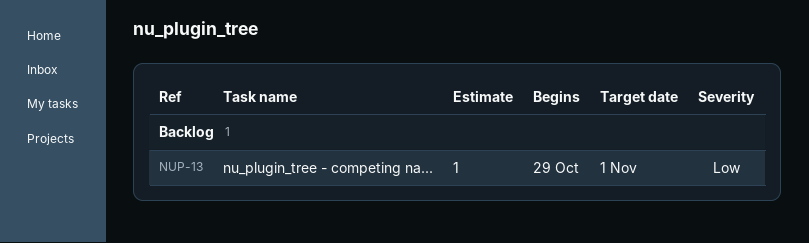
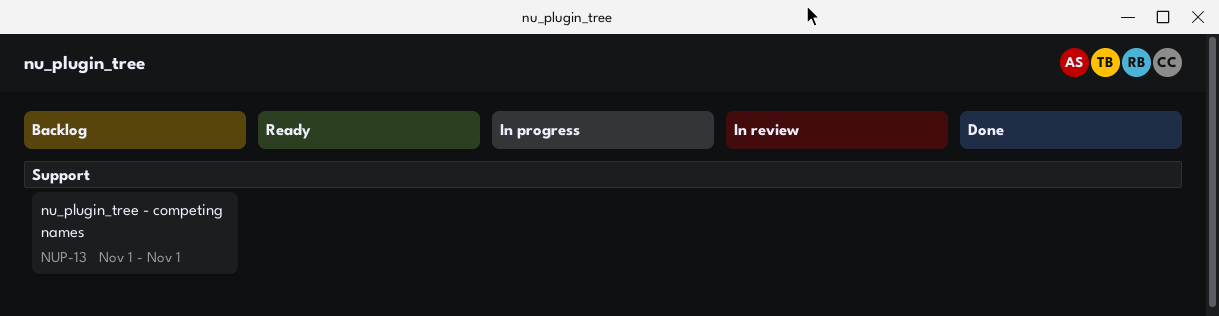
NUP-13, start: Oct 29 -> Nov 1

